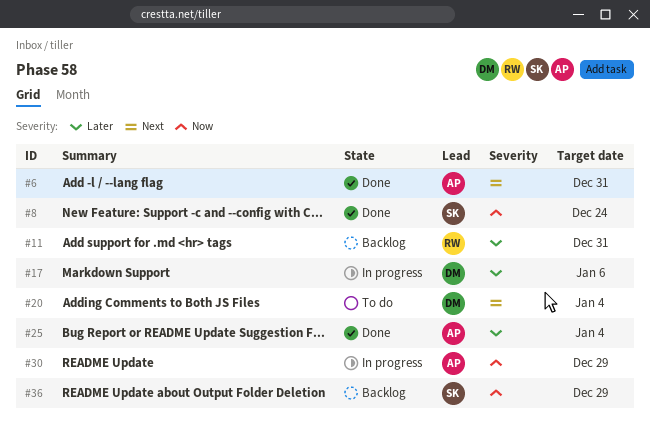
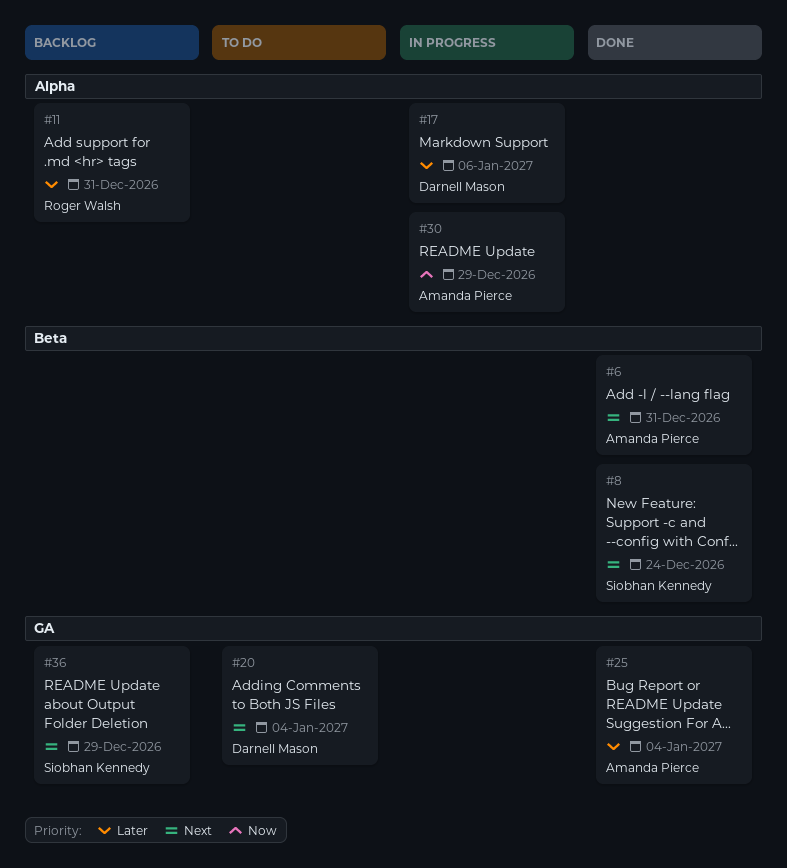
#8, priority: Now -> Next
#36, priority: Now -> Next

